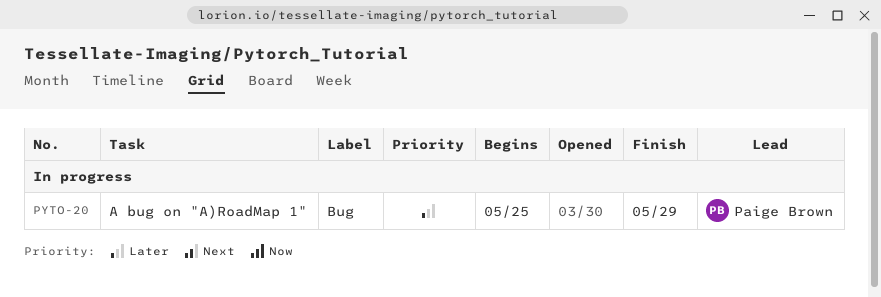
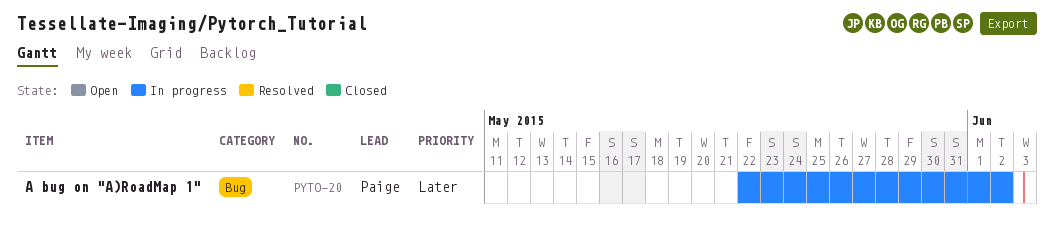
PYTO-20, start: May 25 -> May 22
PYTO-20, due: May 29 -> Jun 2

